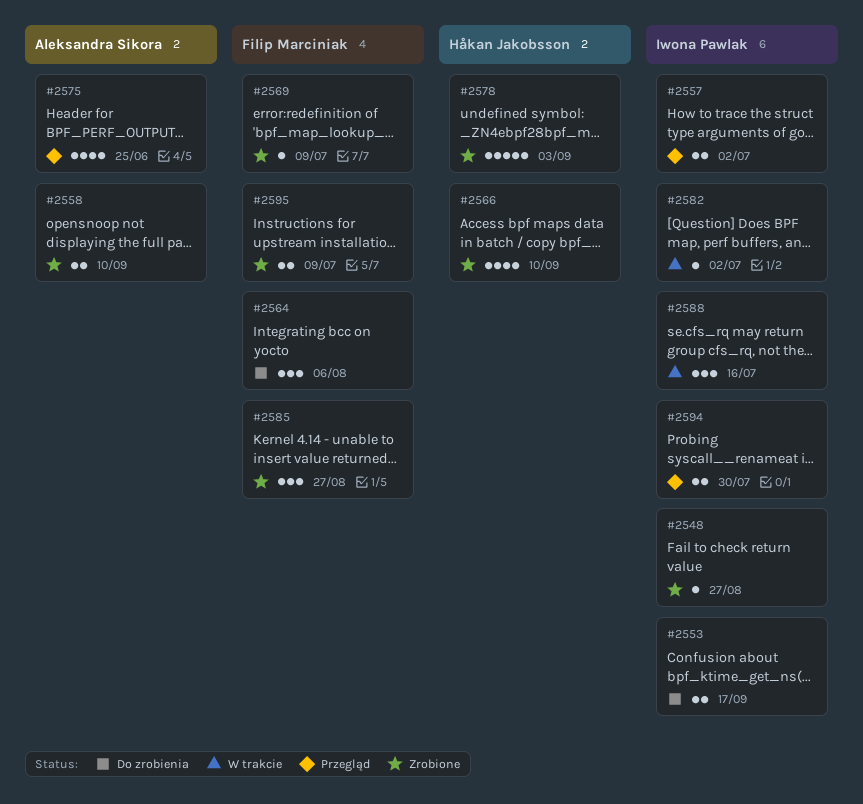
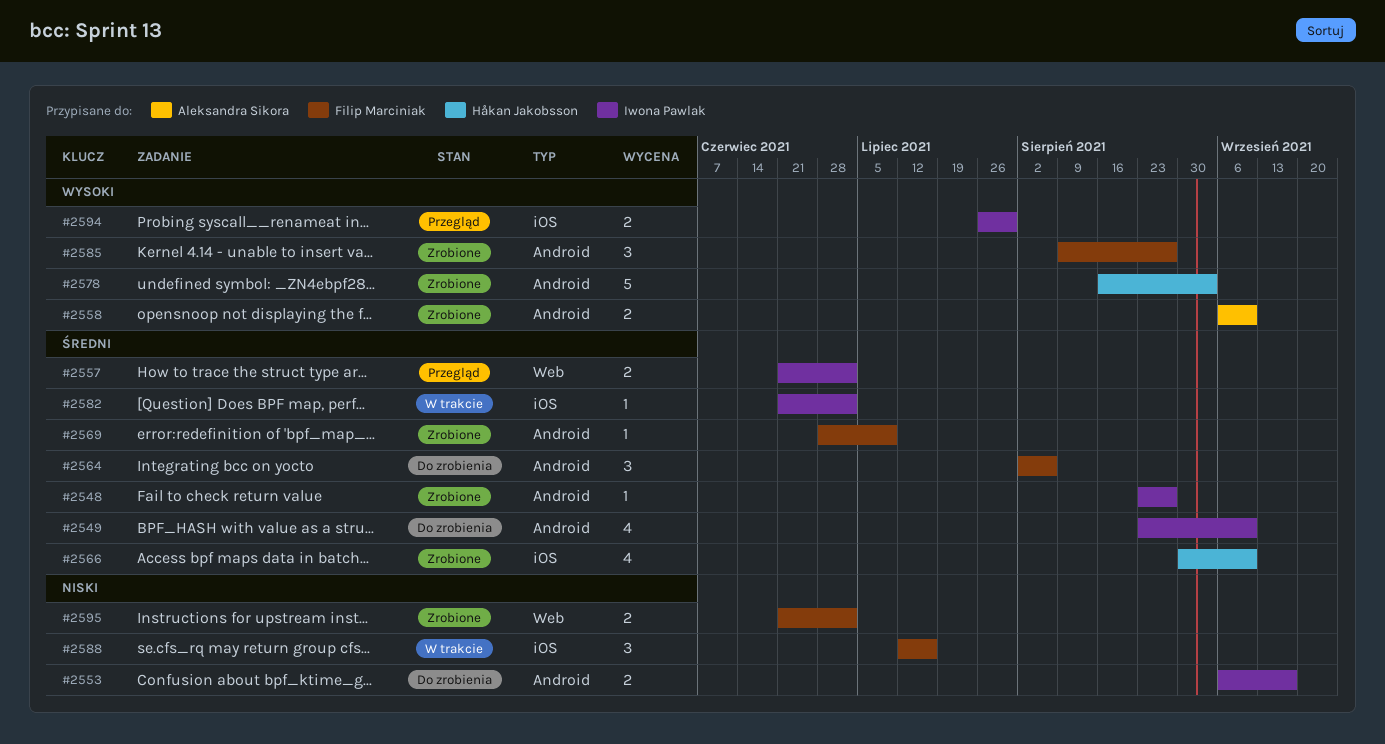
#2549: none -> present
#2575: present -> none
#2588, owner: Iwona Pawlak -> Filip Marciniak
#2595, due: Jul 9 -> Jul 2

